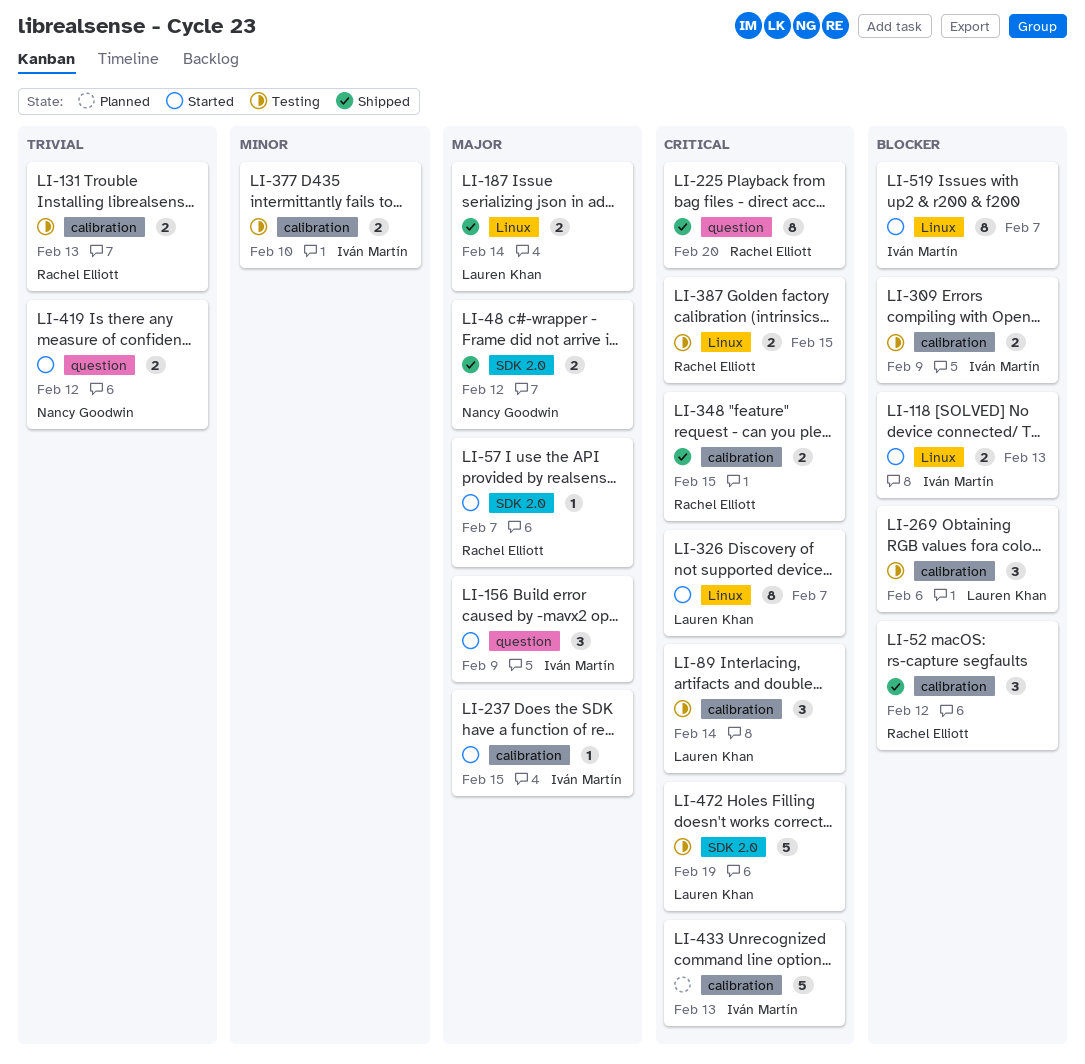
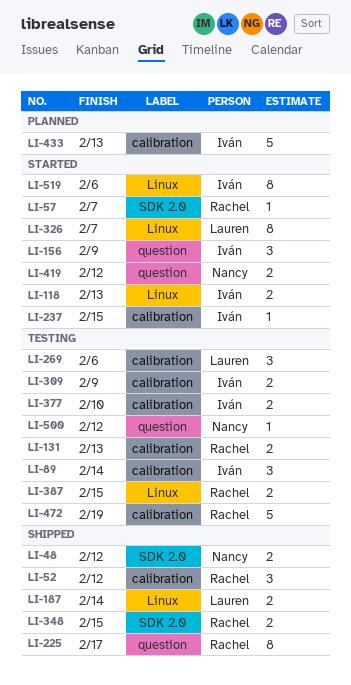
LI-89, owner: Lauren Khan -> Iván Martín
LI-225, due: Feb 20 -> Feb 17
LI-348, label: calibration -> SDK 2.0
LI-472, owner: Lauren Khan -> Rachel Elliott
LI-472, label: SDK 2.0 -> calibration
LI-500: none -> present
LI-519, due: Feb 7 -> Feb 6

